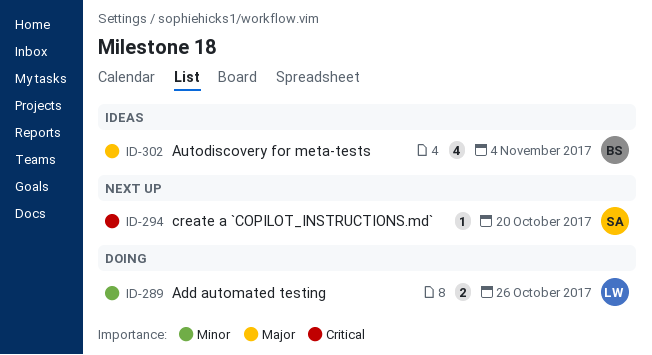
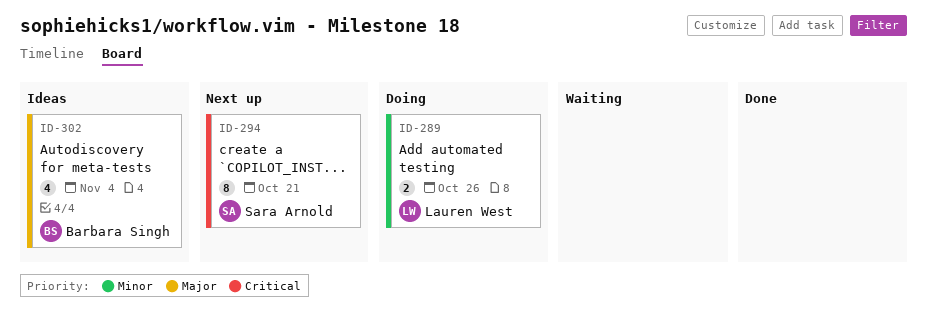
ID-294, estimate: 1 -> 8
ID-294, due: Oct 20 -> Oct 21

